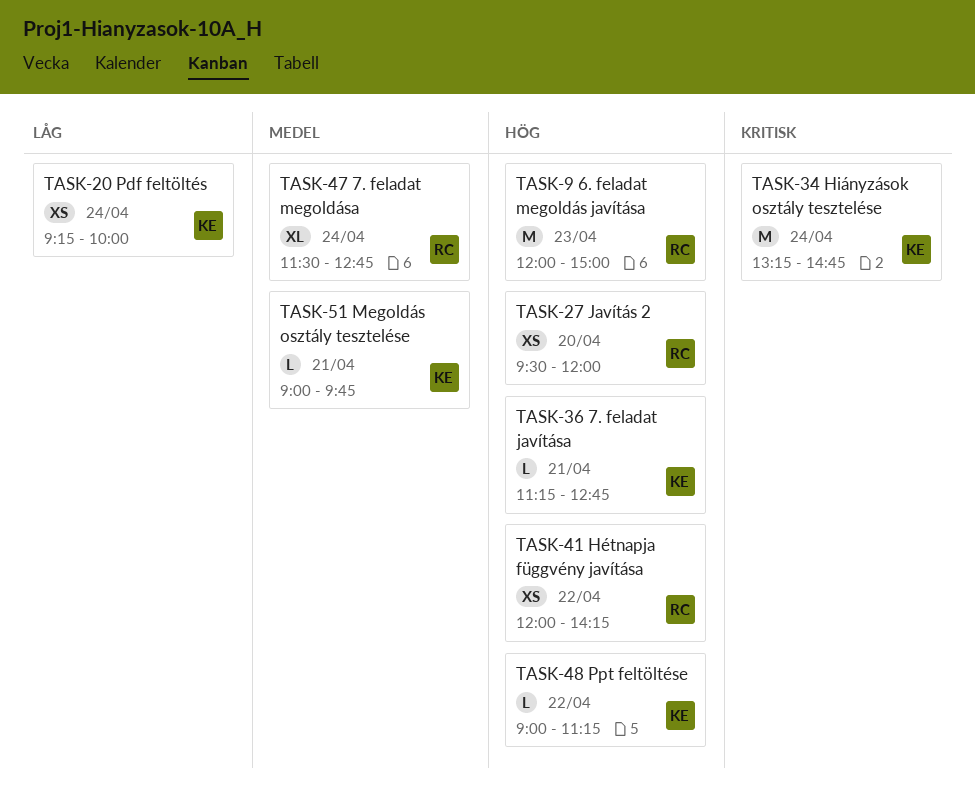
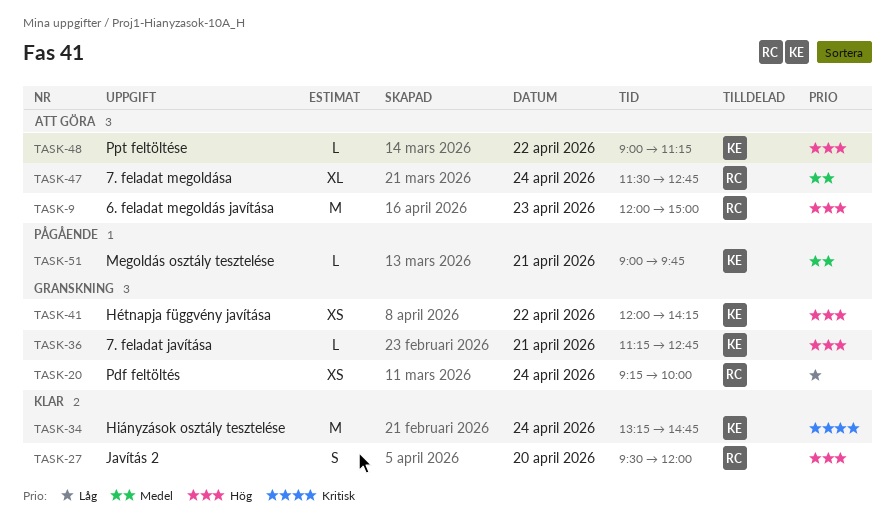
TASK-20, owner: KE -> RC
TASK-27, estimate: XS -> S
TASK-41, owner: RC -> KE

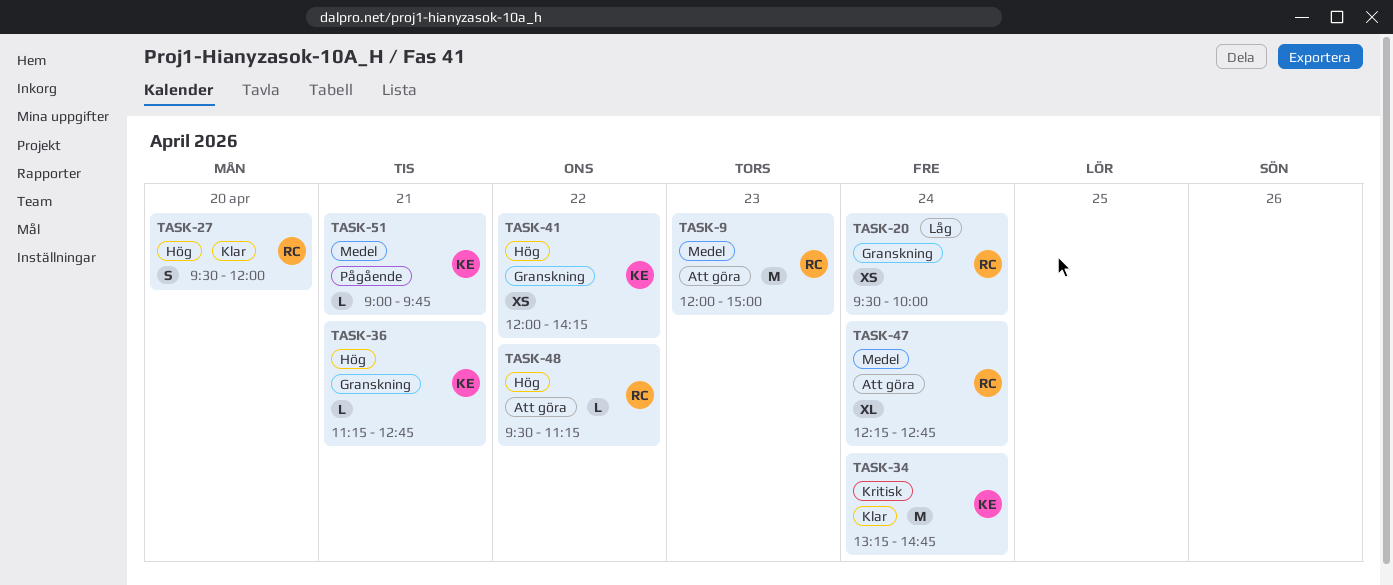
TASK-9, priority: Hög -> Medel
TASK-20, begins: 09:15 -> 09:30
TASK-47, begins: 11:30 -> 12:15
TASK-48, owner: KE -> RC
TASK-48, begins: 09:00 -> 09:30

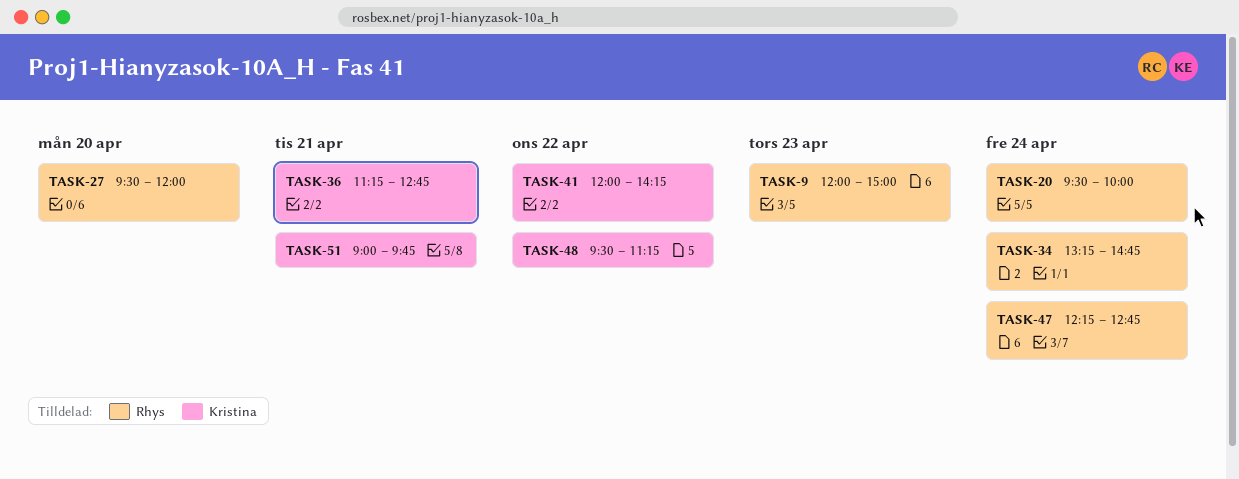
TASK-34, owner: Kristina -> Rhys
TASK-48, owner: Rhys -> Kristina

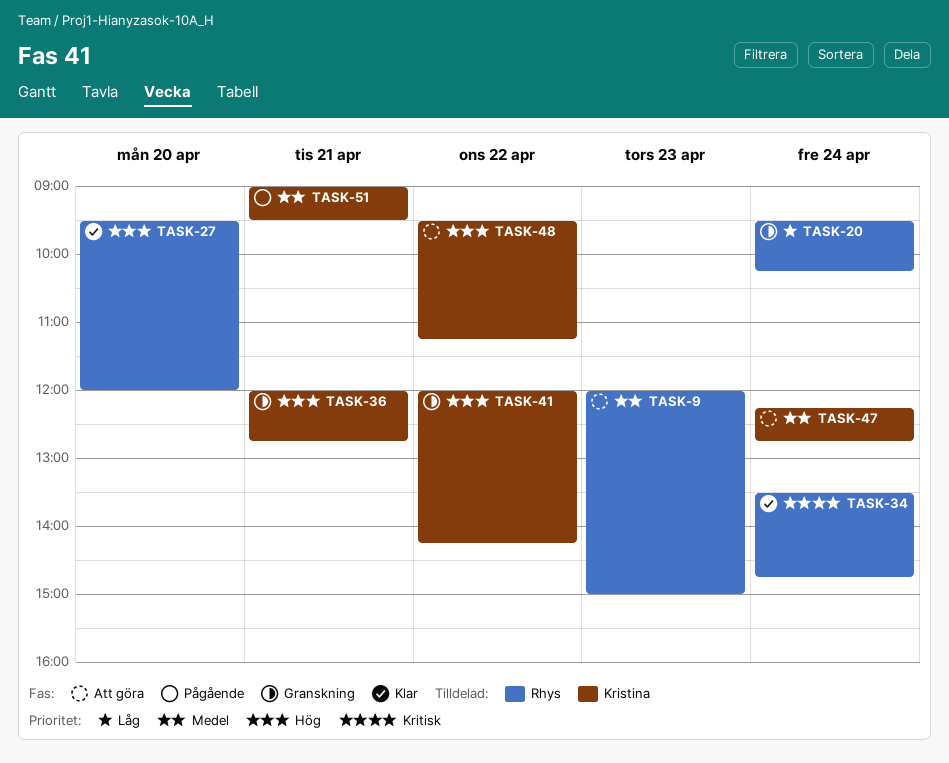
TASK-20, ends: 10:00 -> 10:15
TASK-34, begins: 13:15 -> 13:30
TASK-36, begins: 11:15 -> 12:00
TASK-47, owner: Rhys -> Kristina
TASK-51, ends: 09:45 -> 09:30

